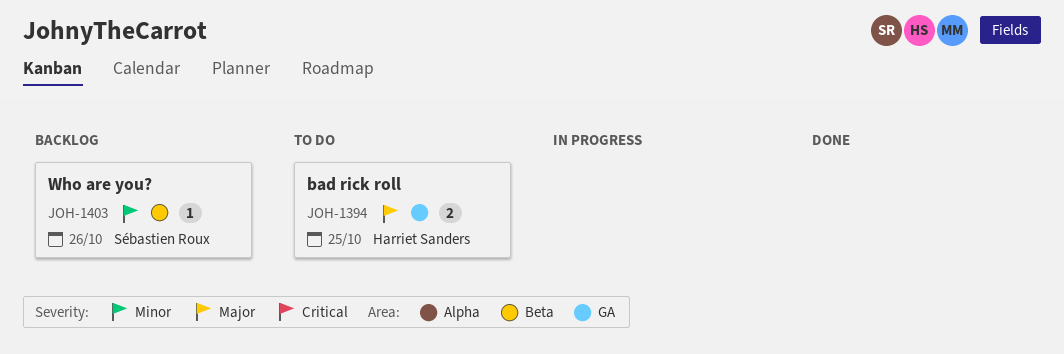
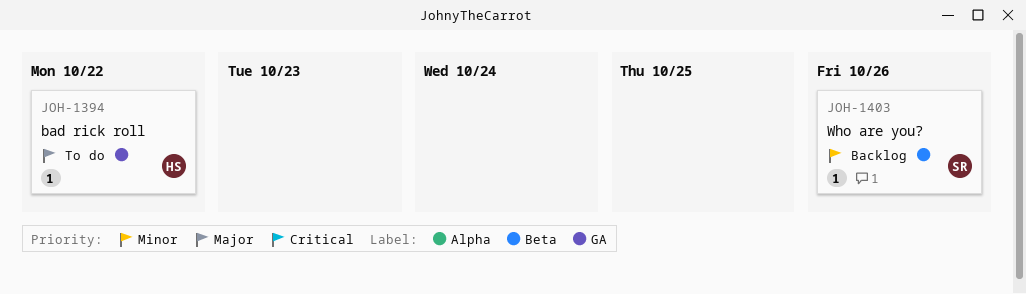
JOH-1394, estimate: 2 -> 1
JOH-1394, due: Oct 25 -> Oct 22

